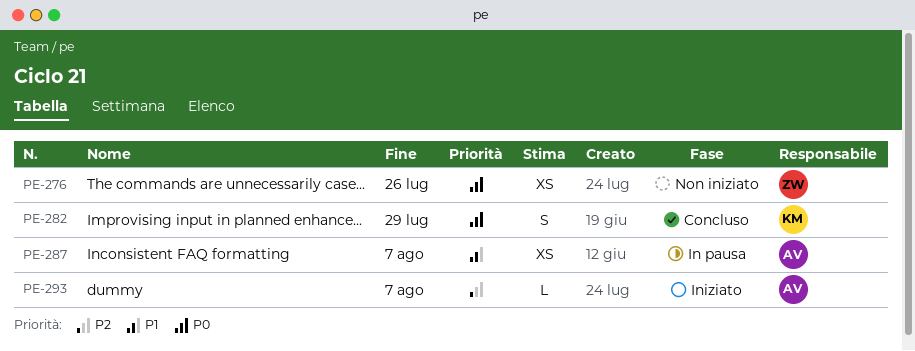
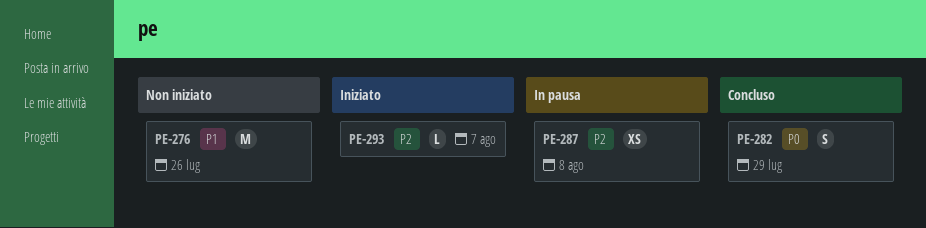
PE-276, priority: P0 -> P1
PE-276, estimate: XS -> M
PE-287, priority: P1 -> P2
PE-287, due: Aug 7 -> Aug 8

